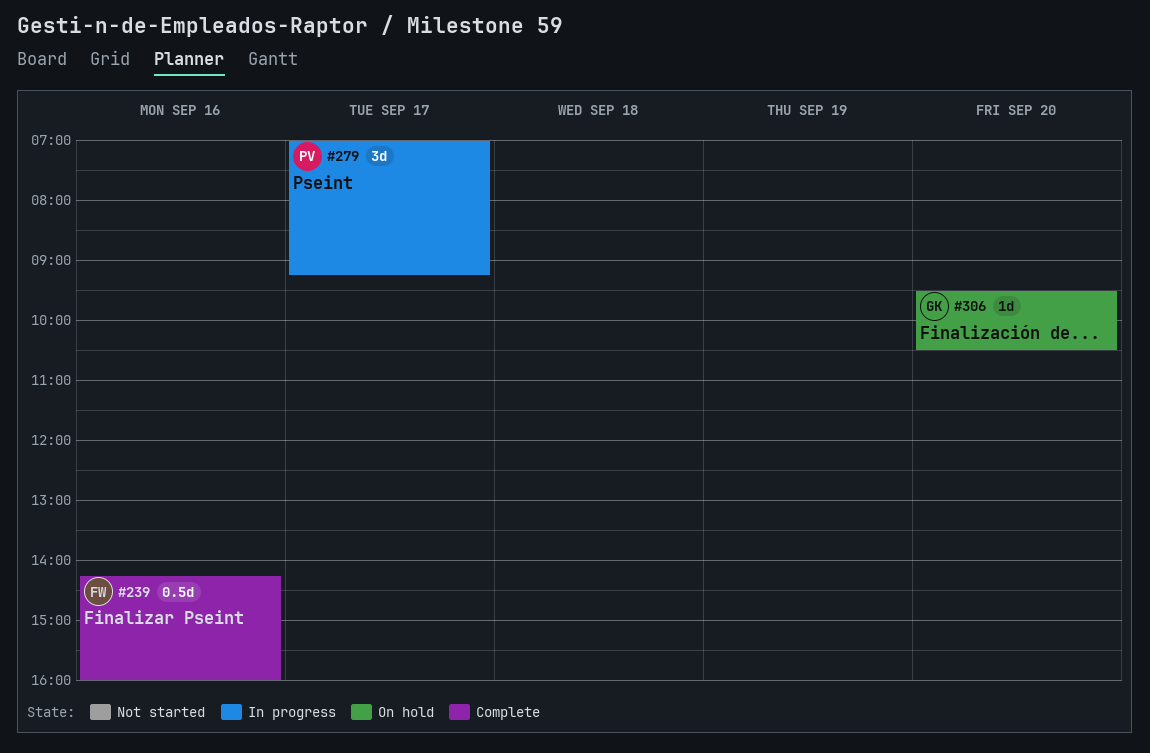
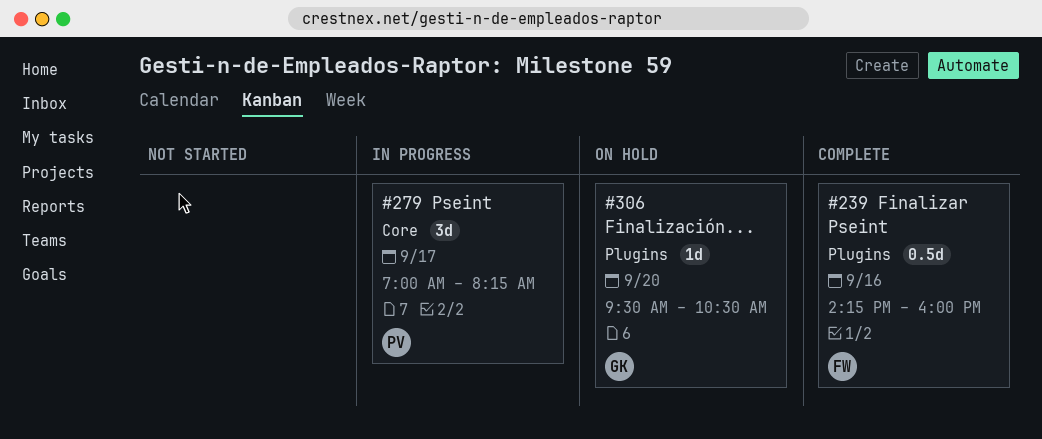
#279, ends: 09:15 -> 08:15

